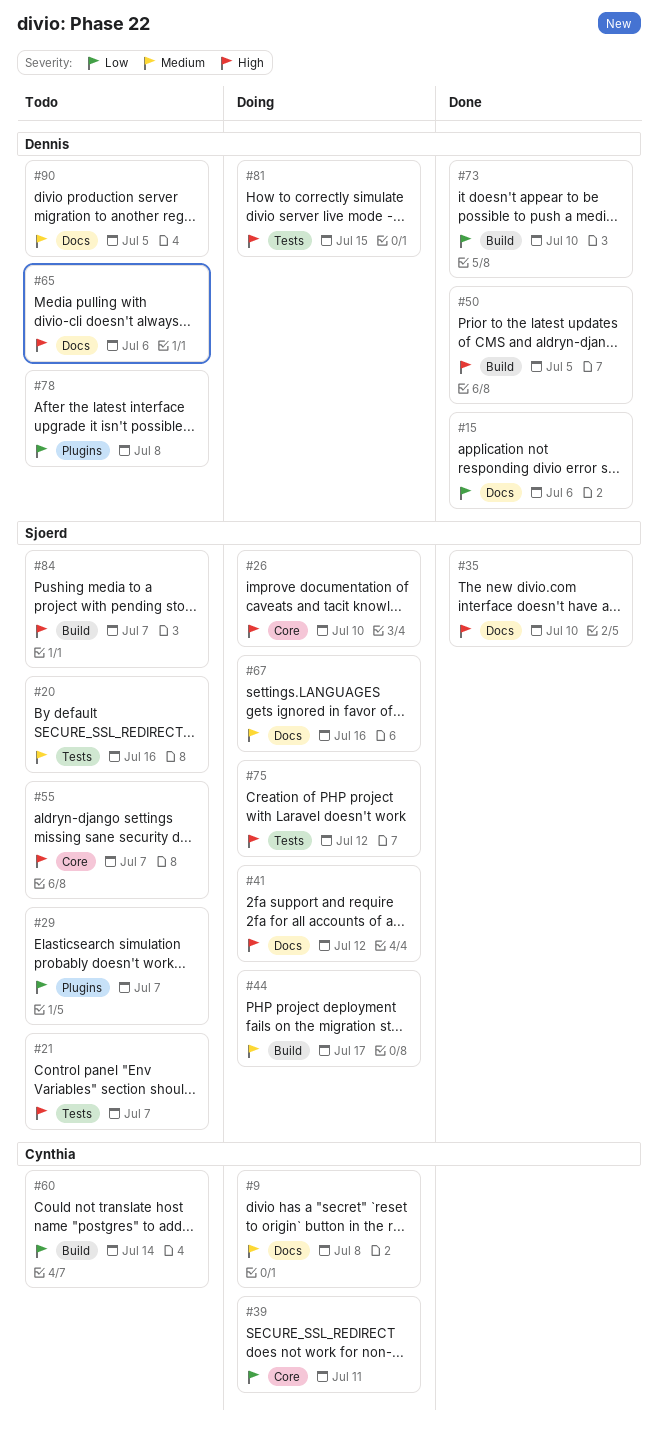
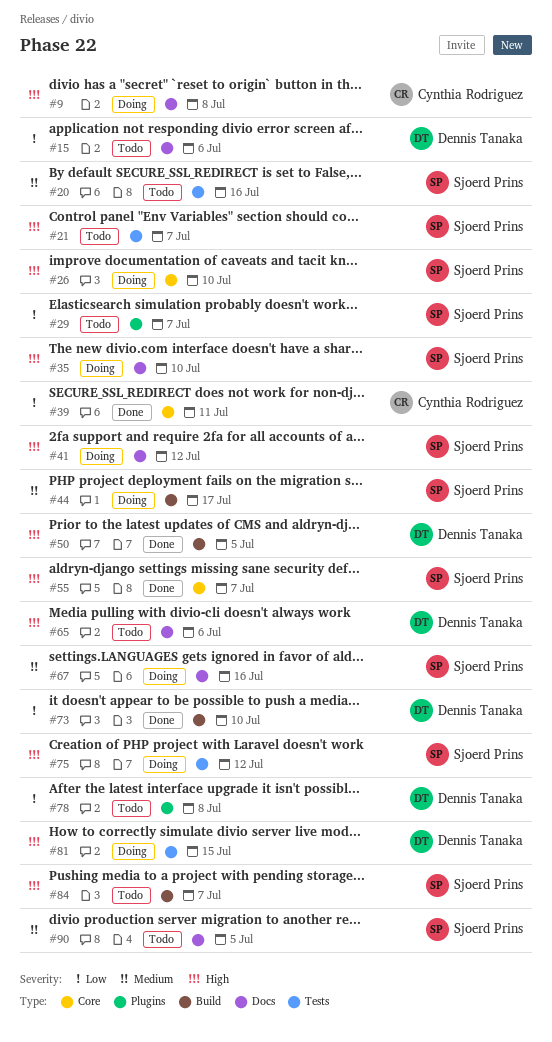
#9, priority: Medium -> High
#15, status: Done -> Todo
#35, status: Done -> Doing
#39, status: Doing -> Done
#55, status: Todo -> Done
#60: present -> none
#90, owner: Dennis Tanaka -> Sjoerd Prins

